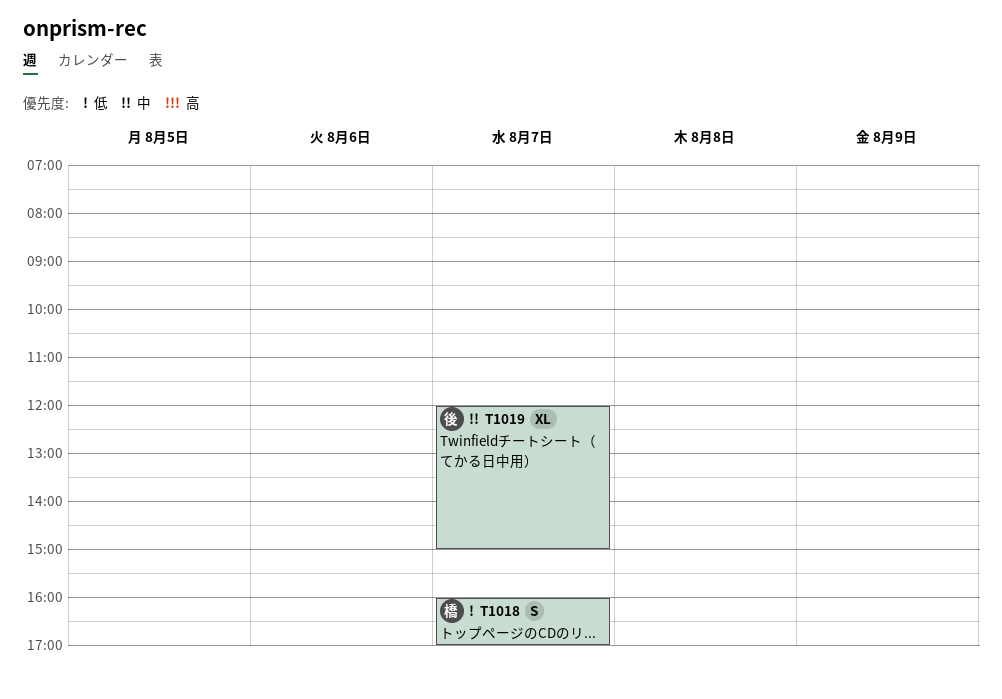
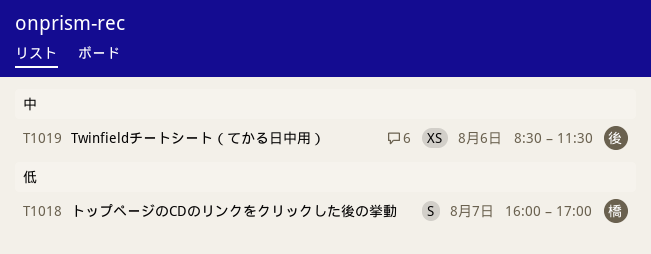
T1019, estimate: XL -> XS
T1019, day: Aug 7 -> Aug 6
T1019, begins: 12:00 -> 08:30
T1019, ends: 15:00 -> 11:30

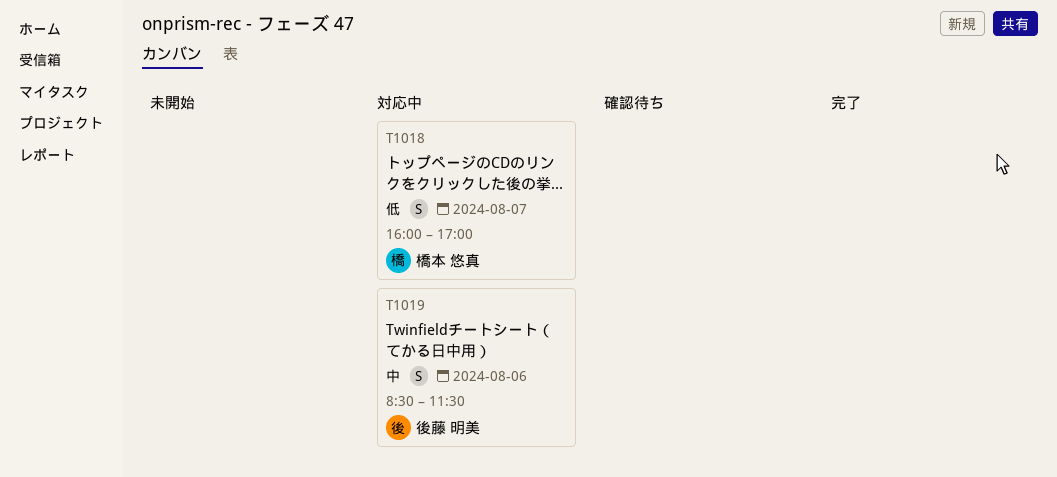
T1019, estimate: XS -> S

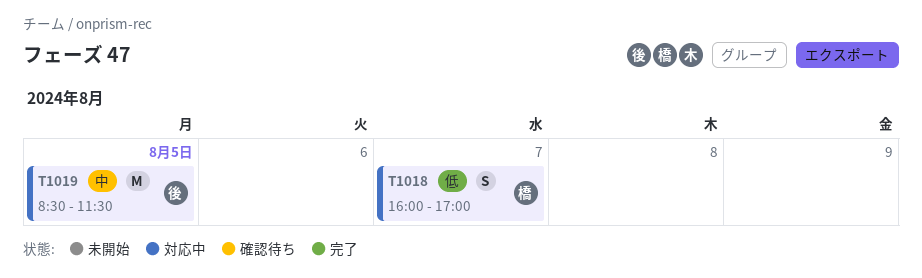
T1019, estimate: S -> M
T1019, day: Aug 6 -> Aug 5

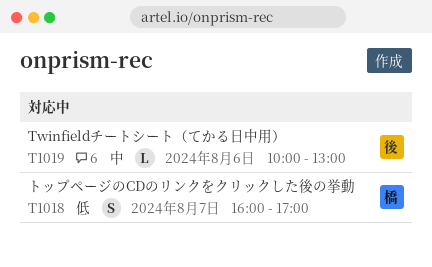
T1019, estimate: M -> L
T1019, day: Aug 5 -> Aug 6
T1019, begins: 08:30 -> 10:00
T1019, ends: 11:30 -> 13:00

